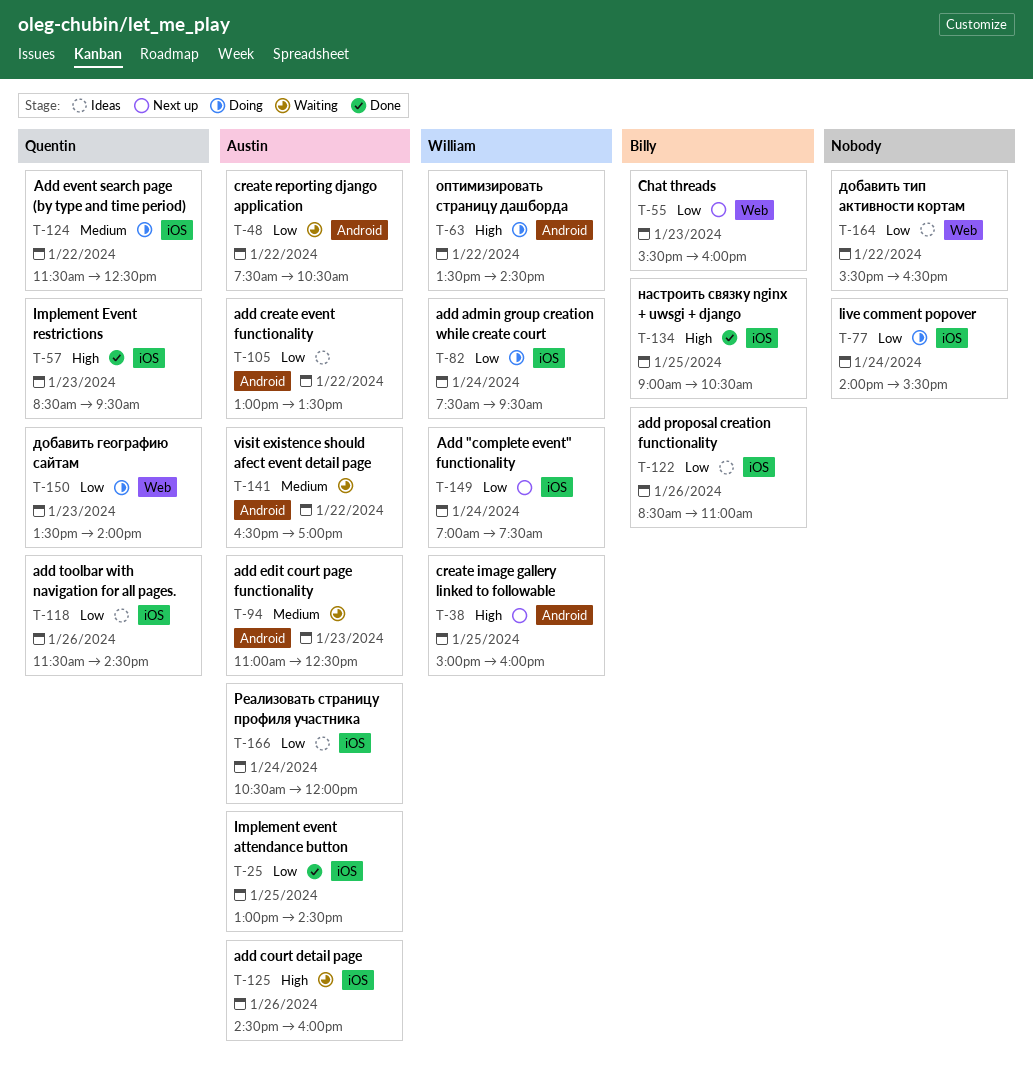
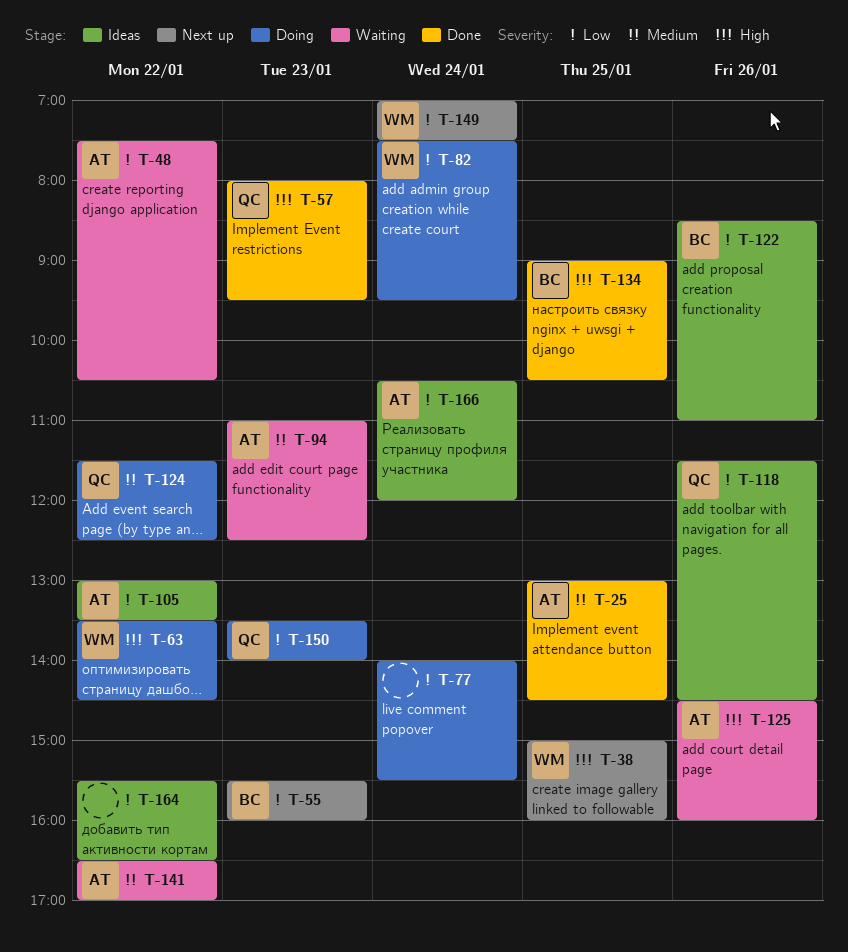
T-25, priority: Low -> Medium
T-57, begins: 08:30 -> 08:00

